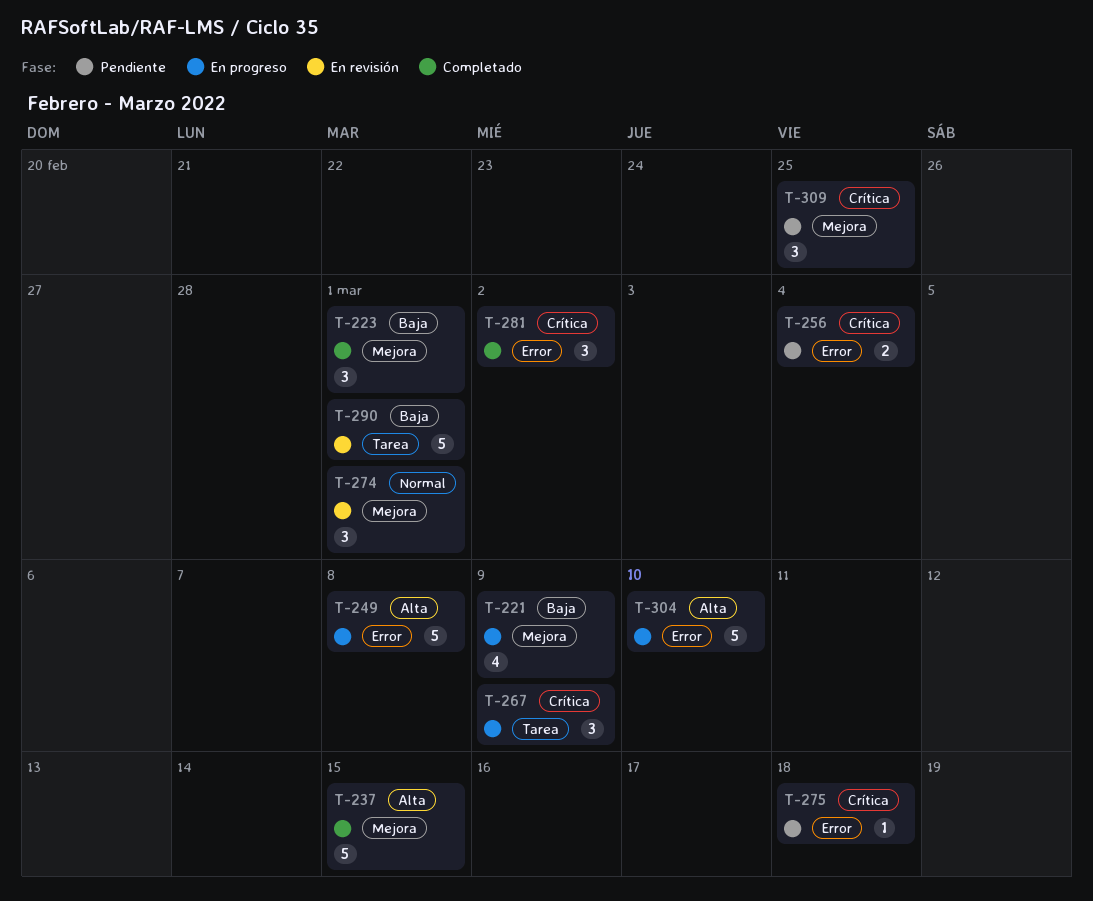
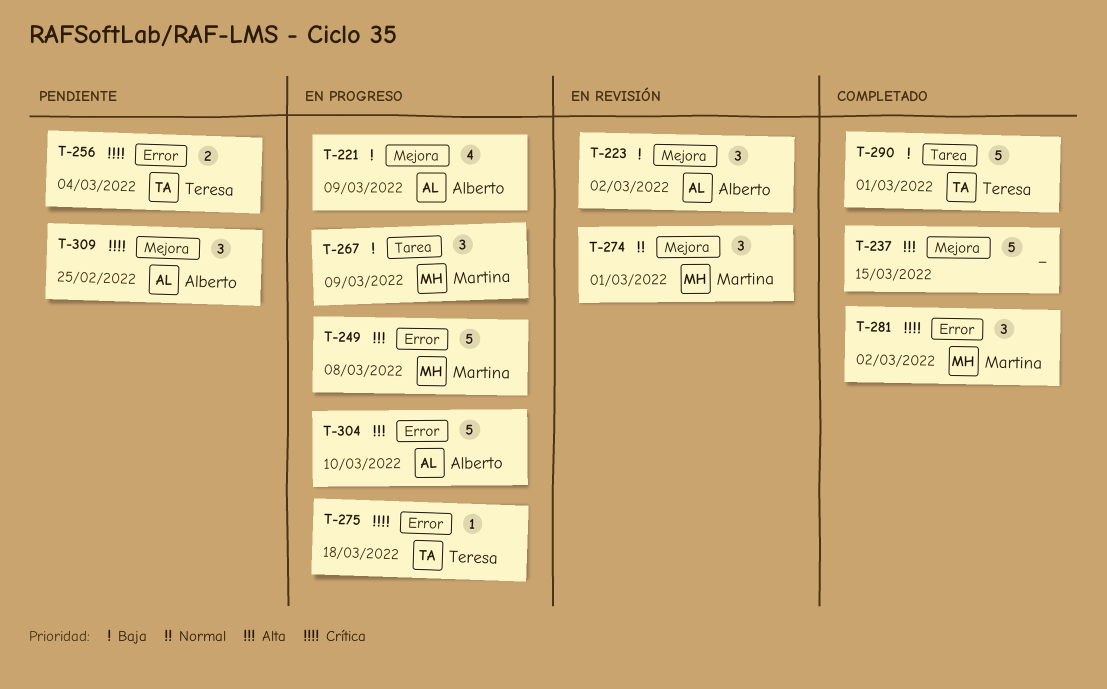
T-223, status: Completado -> En revisión
T-223, due: Mar 1 -> Mar 2
T-267, priority: Crítica -> Baja
T-275, status: Pendiente -> En progreso
T-290, status: En revisión -> Completado

